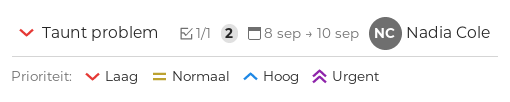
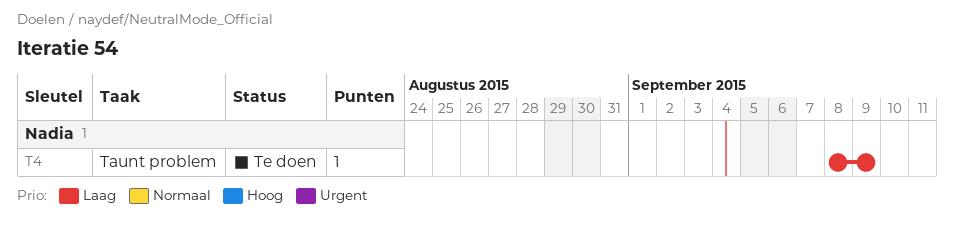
Taunt problem, estimate: 2 -> 1
Taunt problem, due: Sep 10 -> Sep 9

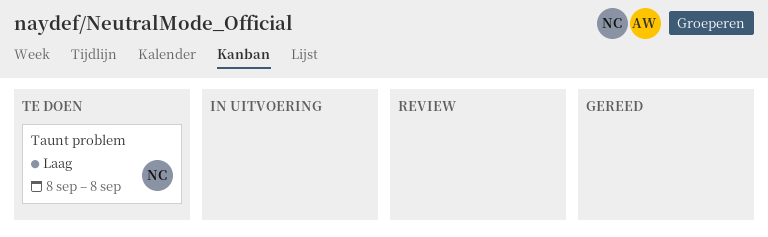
Taunt problem, due: Sep 9 -> Sep 8

